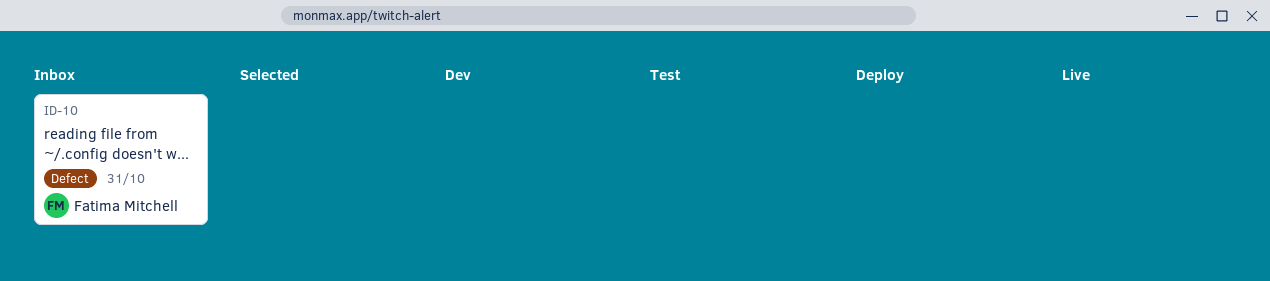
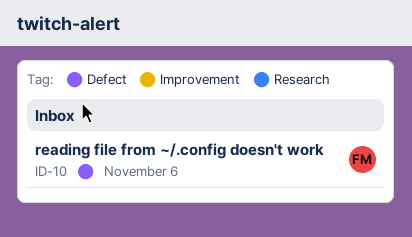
ID-10, due: Oct 31 -> Nov 6

